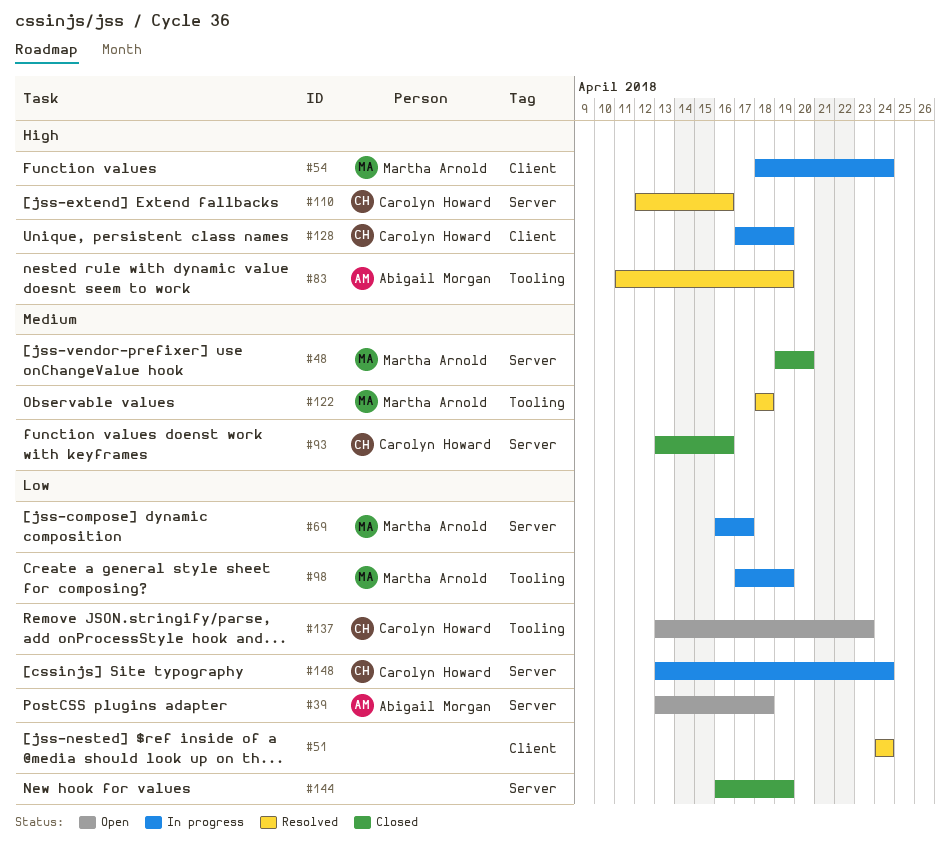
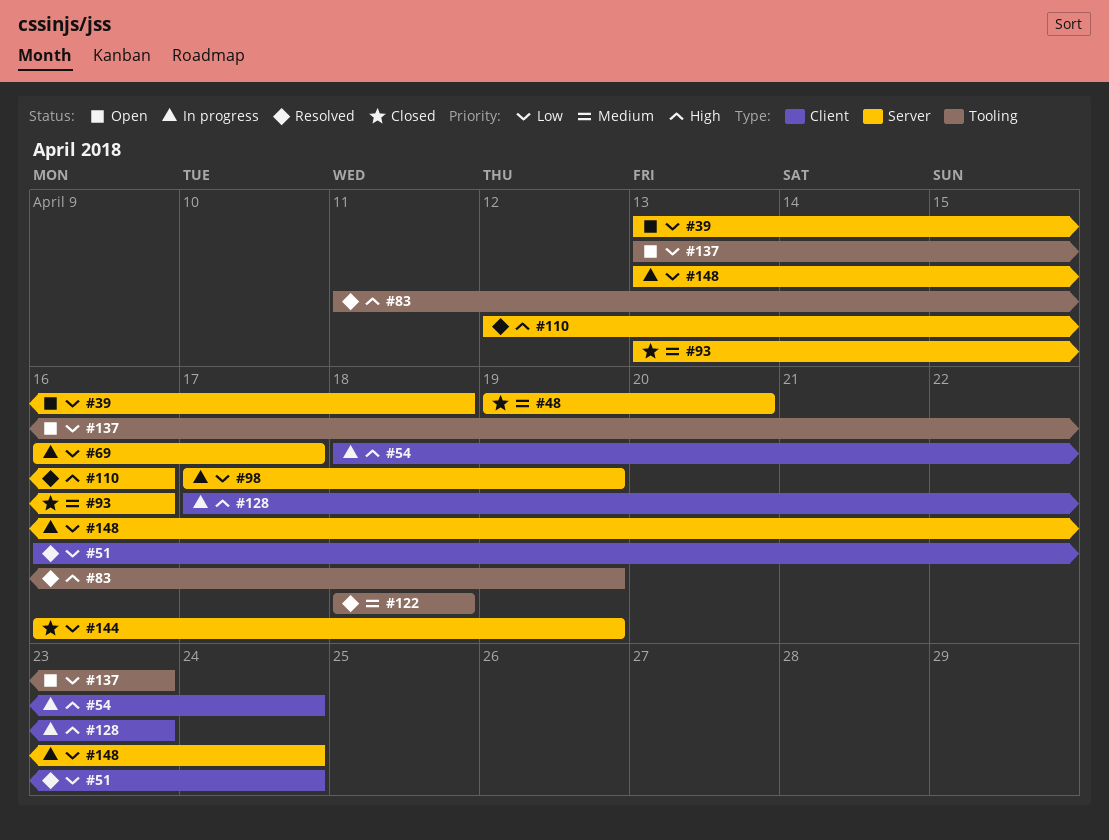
#51, start: Apr 24 -> Apr 16
#98, label: Tooling -> Server
#128, due: Apr 19 -> Apr 23

